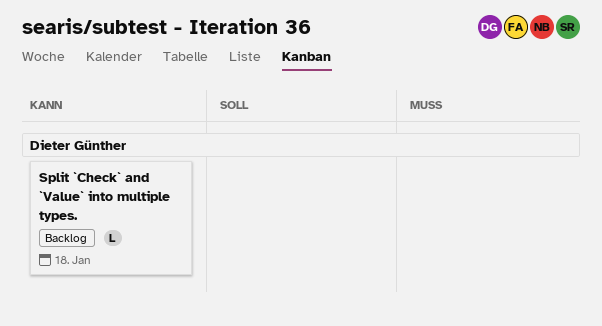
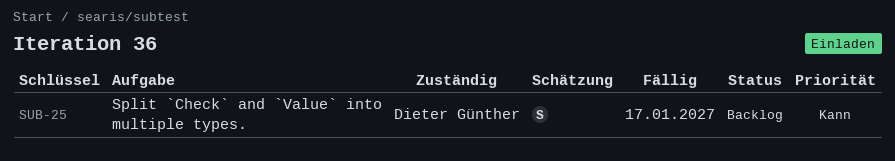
Split `Check` and `Value` into multiple types., estimate: L -> S
Split `Check` and `Value` into multiple types., due: Jan 18 -> Jan 17

